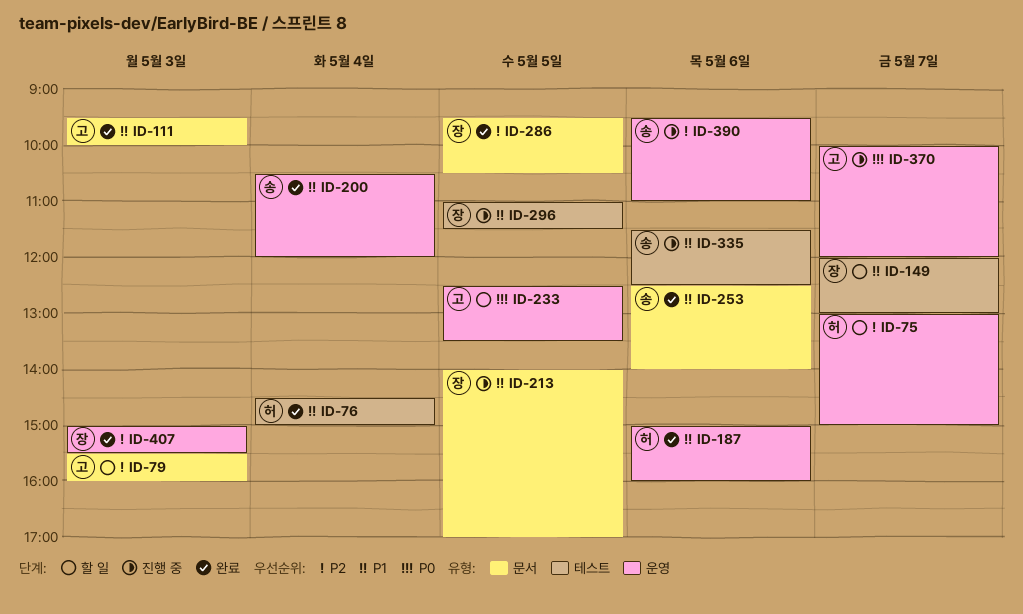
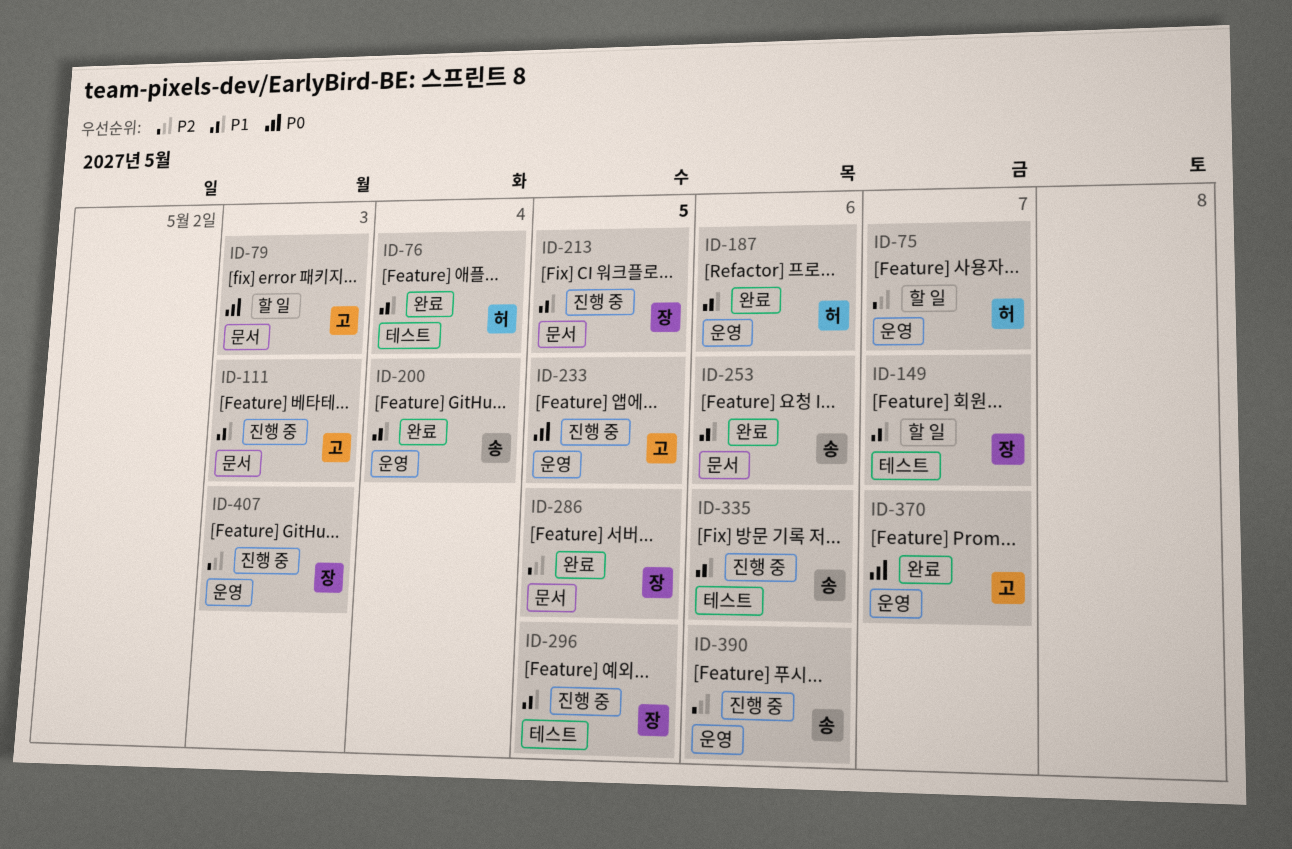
ID-79, priority: P2 -> P0
ID-111, status: 완료 -> 진행 중
ID-233, status: 할 일 -> 진행 중
ID-370, status: 진행 중 -> 완료
ID-407, status: 완료 -> 진행 중

